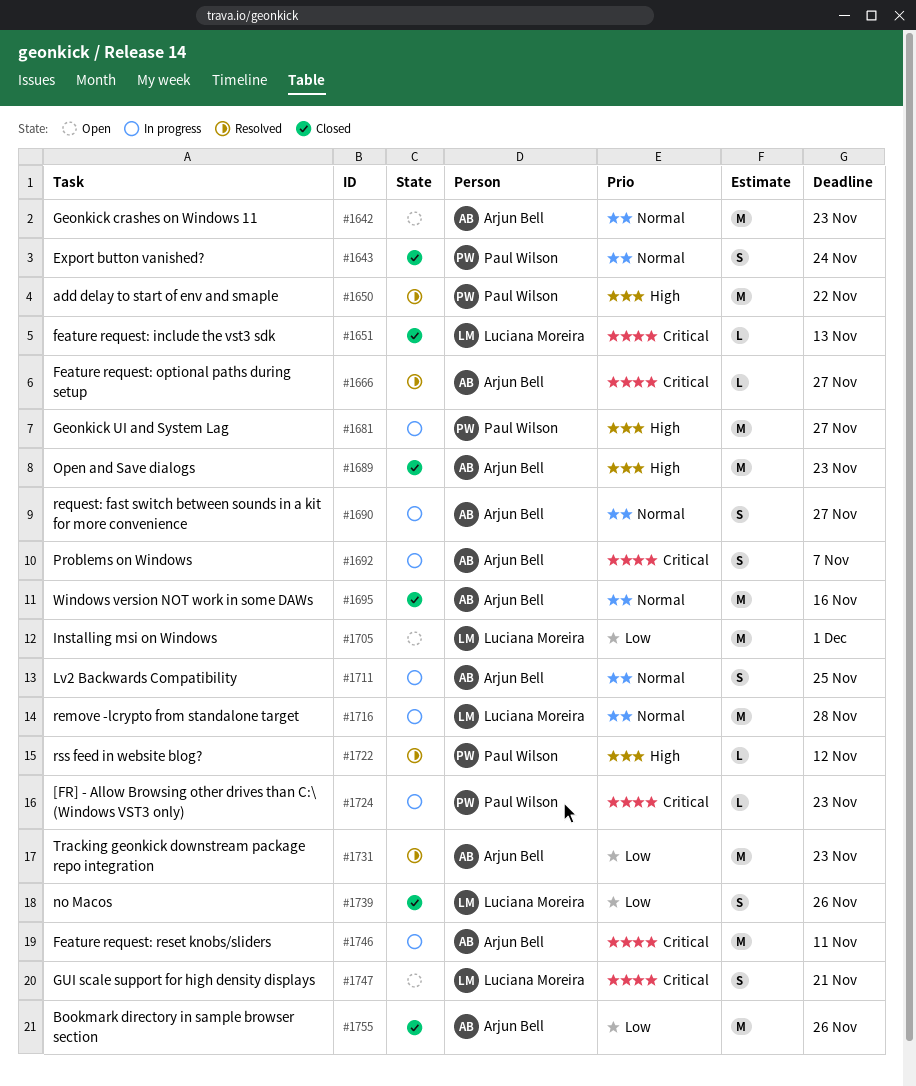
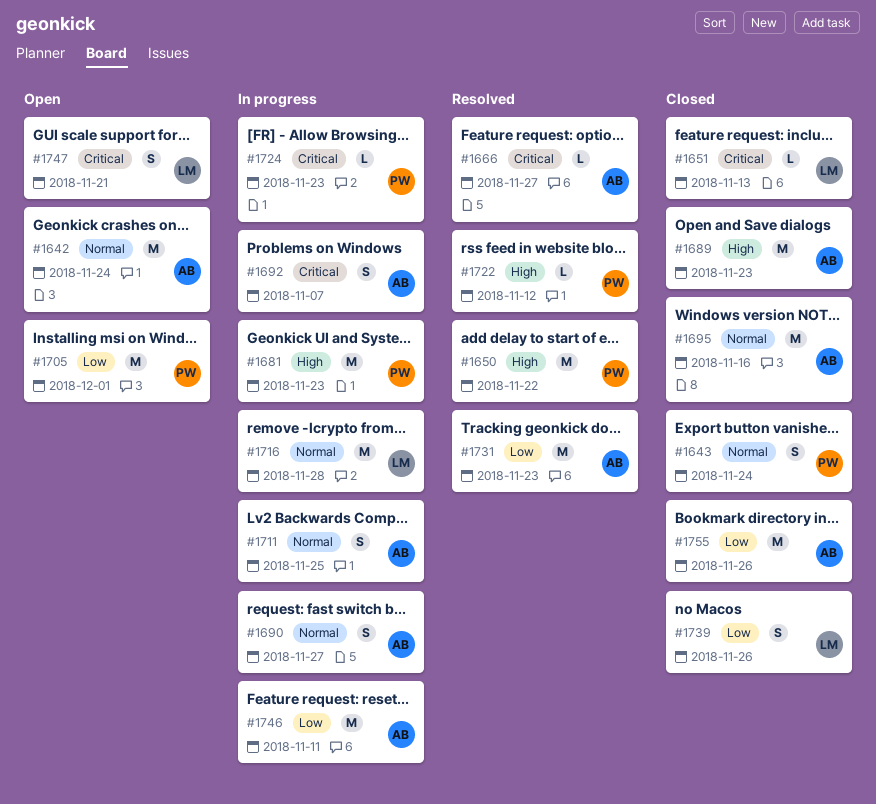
#1642, due: Nov 23 -> Nov 24
#1681, due: Nov 27 -> Nov 23
#1705, owner: Luciana Moreira -> Paul Wilson
#1746, priority: Critical -> Low

